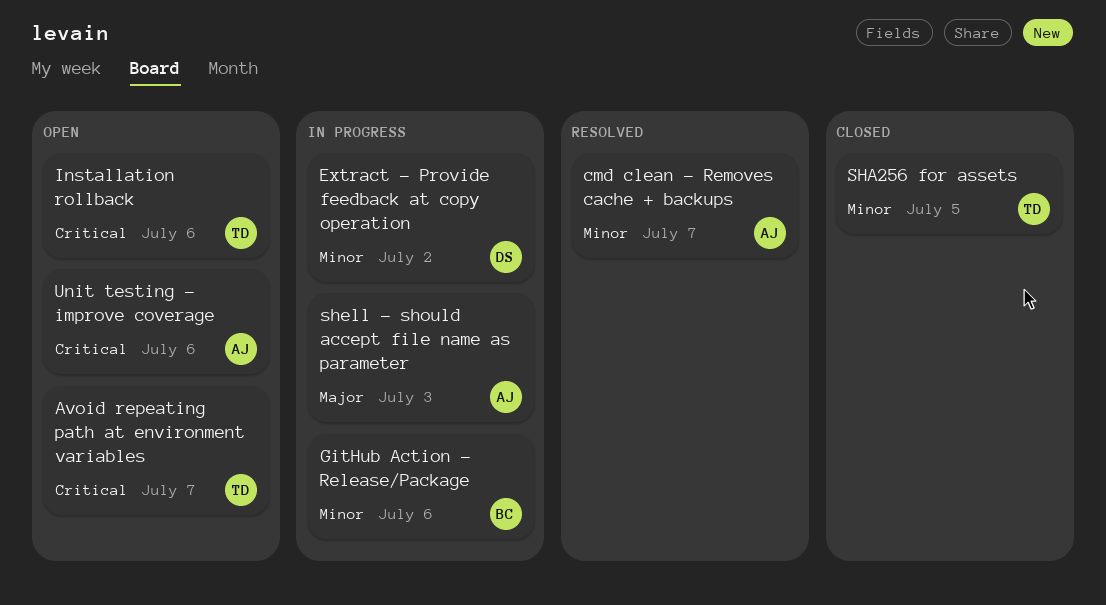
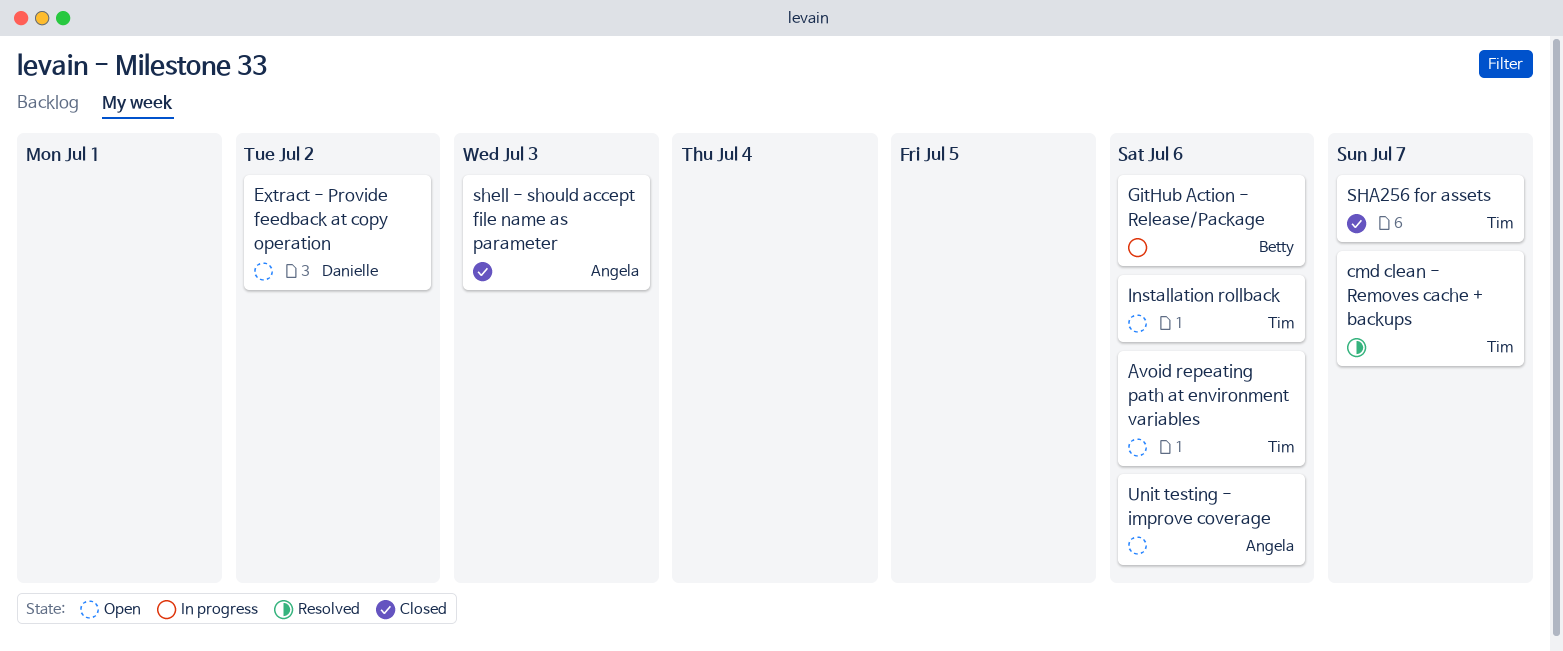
Avoid repeating path at environment variables, due: Jul 7 -> Jul 6
cmd clean - Removes cache + backups, owner: Angela -> Tim
Extract - Provide feedback at copy operation, status: In progress -> Open
SHA256 for assets, due: Jul 5 -> Jul 7
shell - should accept file name as parameter, status: In progress -> Closed

